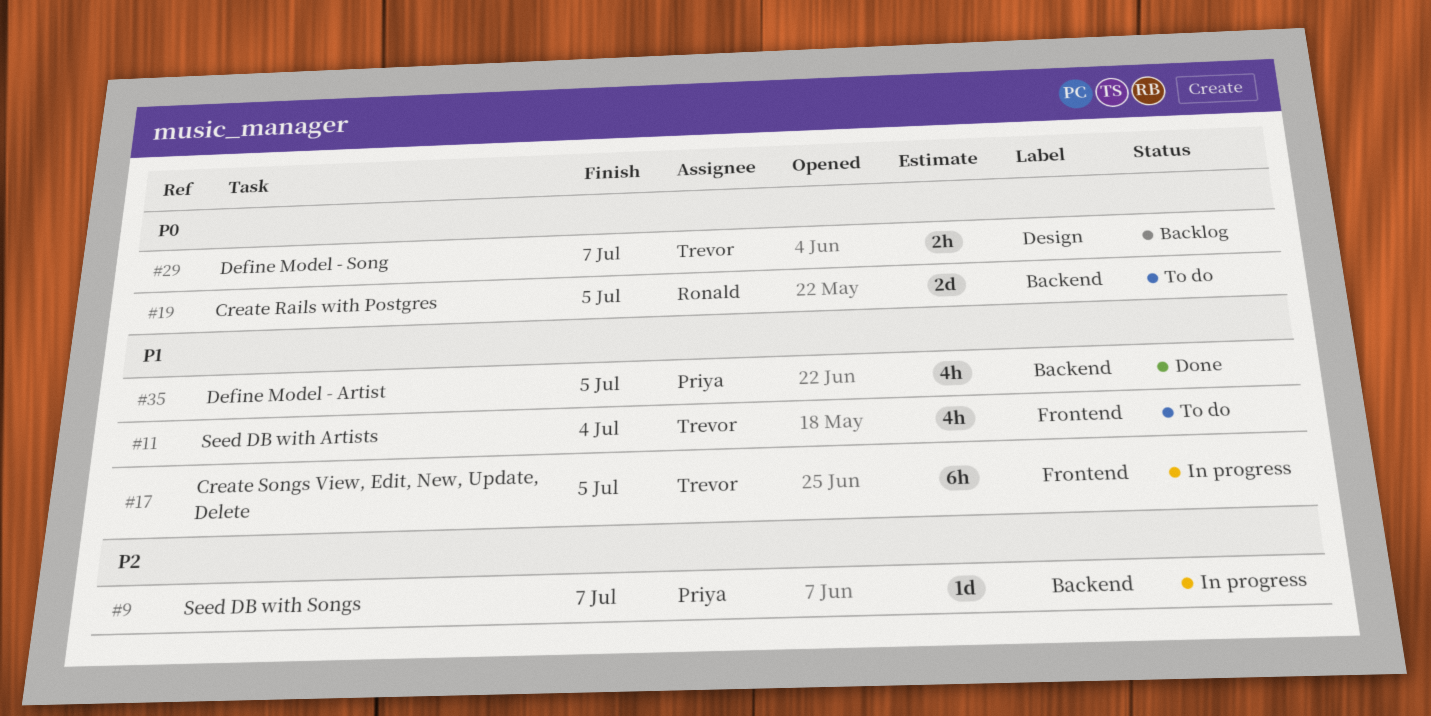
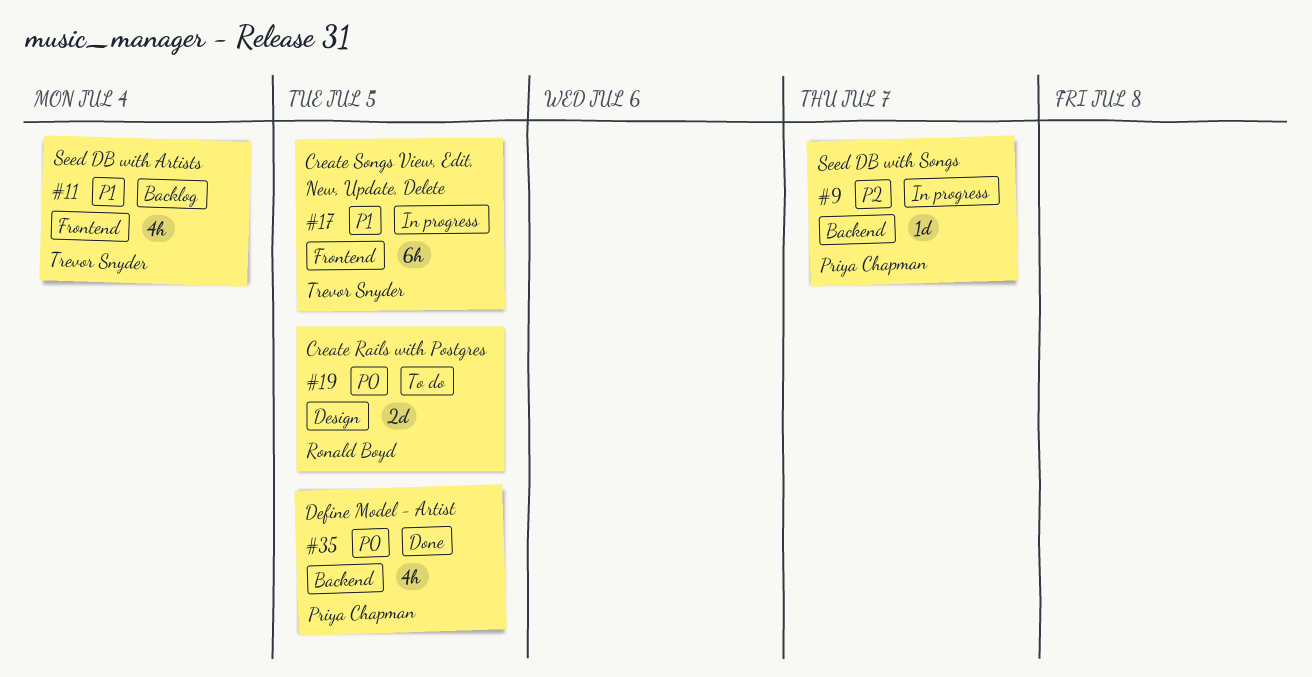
#11, status: To do -> Backlog
#19, label: Backend -> Design
#29: present -> none
#35, priority: P1 -> P0

